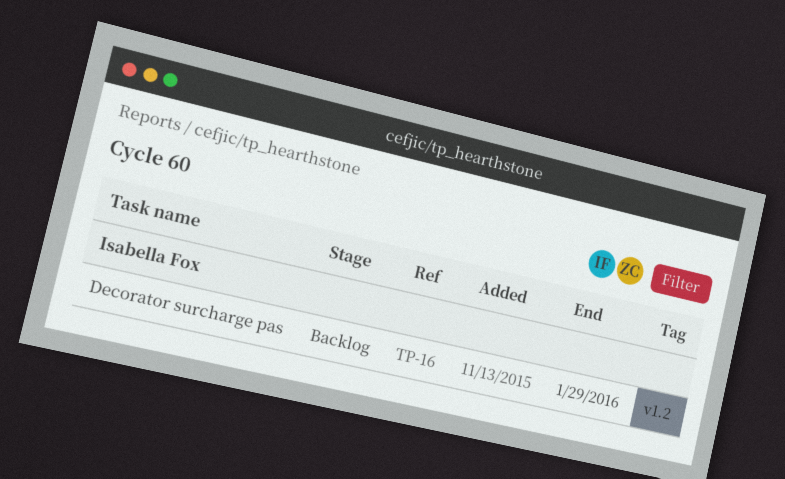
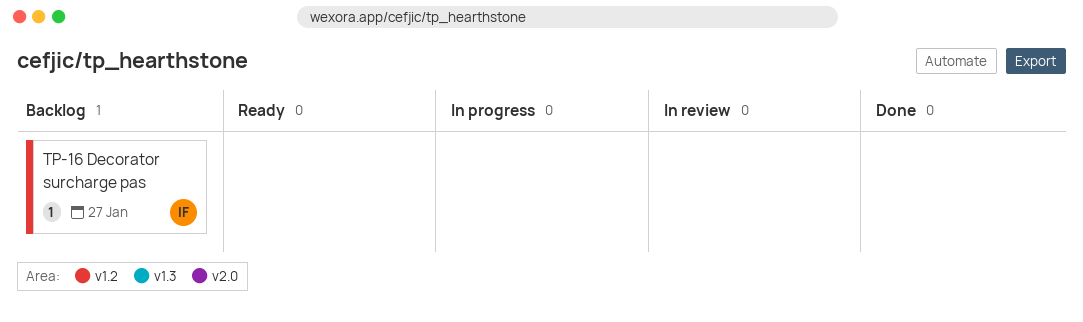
TP-16, due: Jan 29 -> Jan 27

